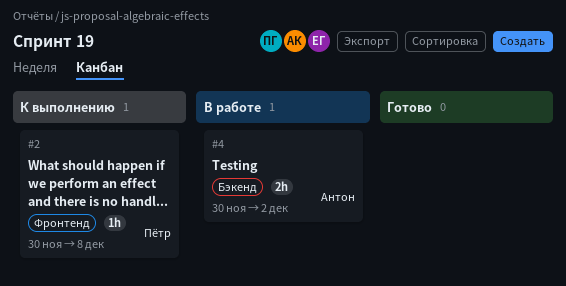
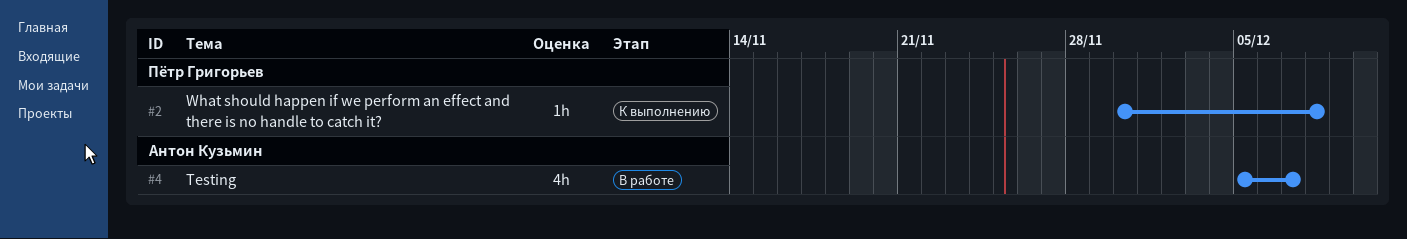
#4, estimate: 2h -> 4h
#4, start: Nov 30 -> Dec 5
#4, due: Dec 2 -> Dec 7

